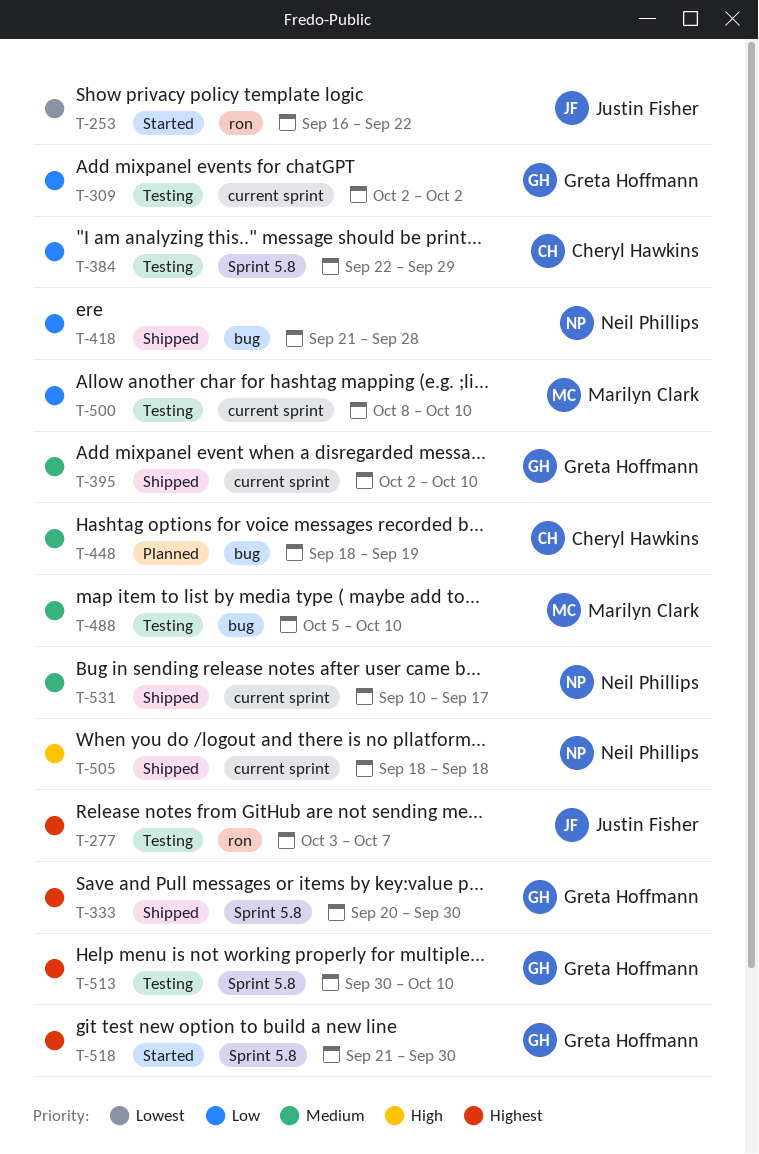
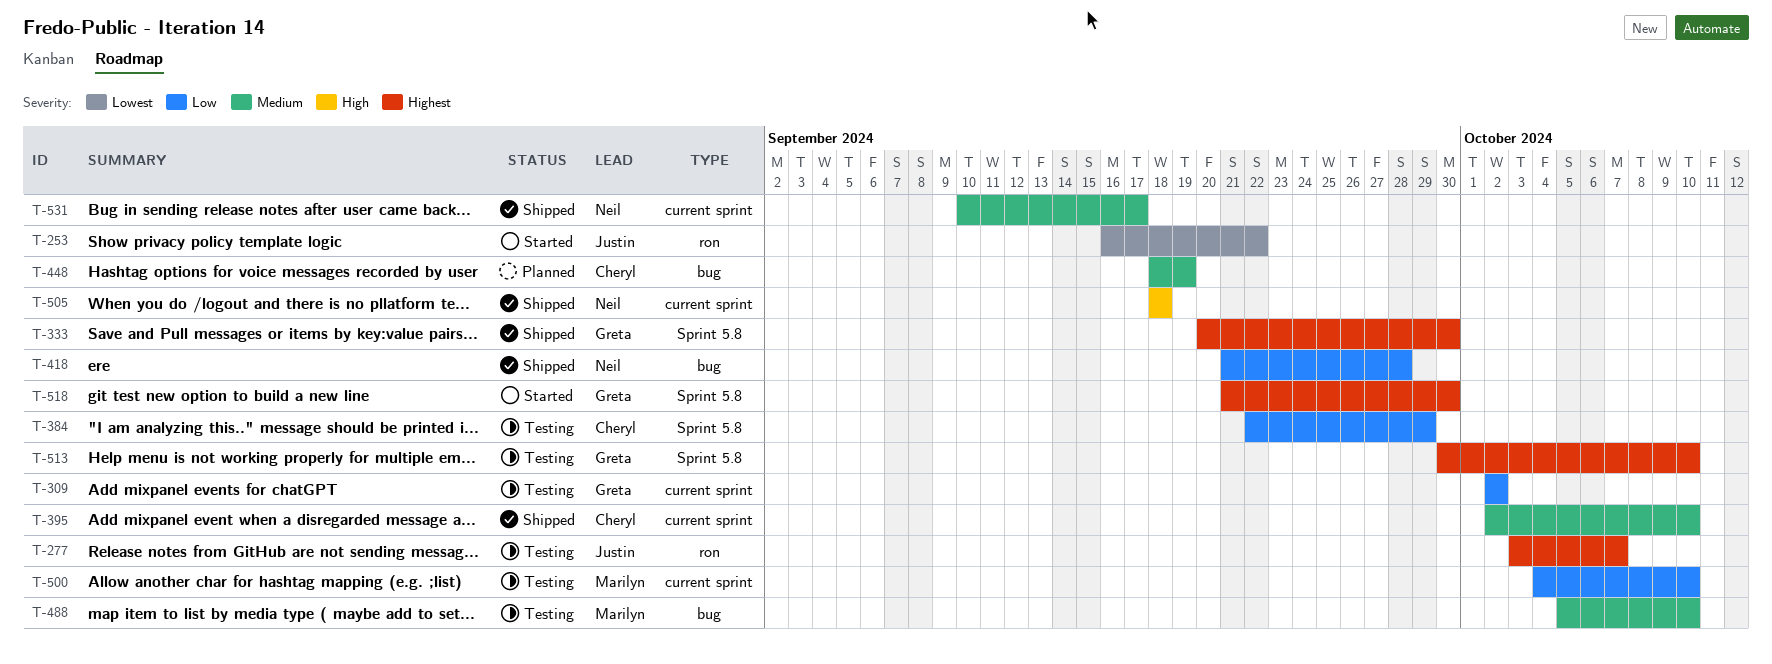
T-395, owner: Greta Hoffmann -> Cheryl Hawkins
T-500, start: Oct 8 -> Oct 4

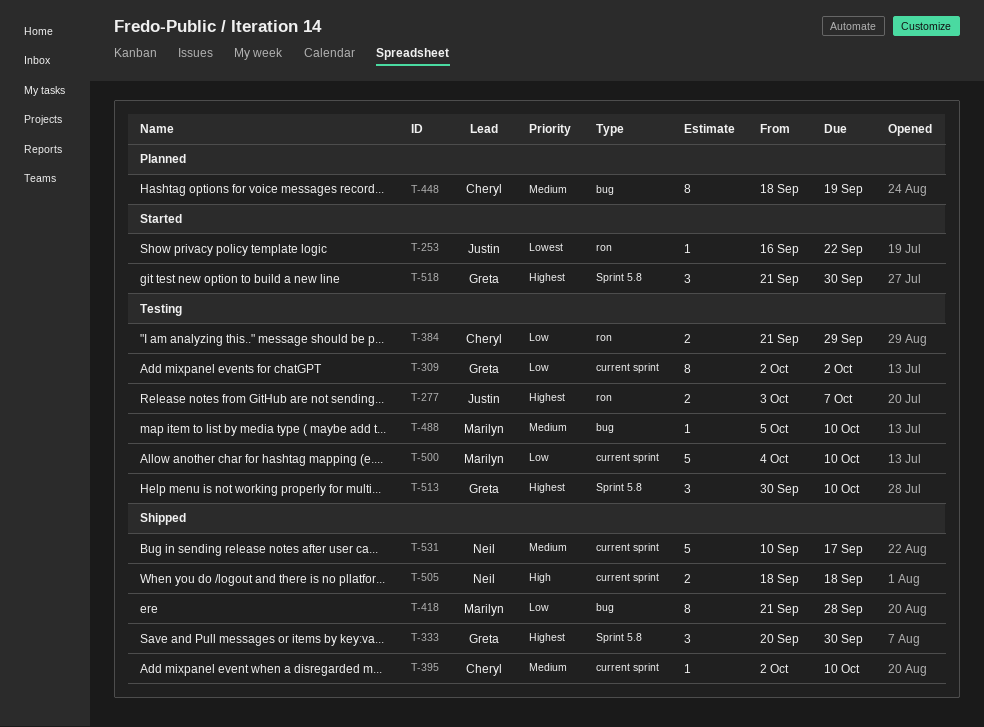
T-384, label: Sprint 5.8 -> ron
T-384, start: Sep 22 -> Sep 21
T-418, owner: Neil -> Marilyn

